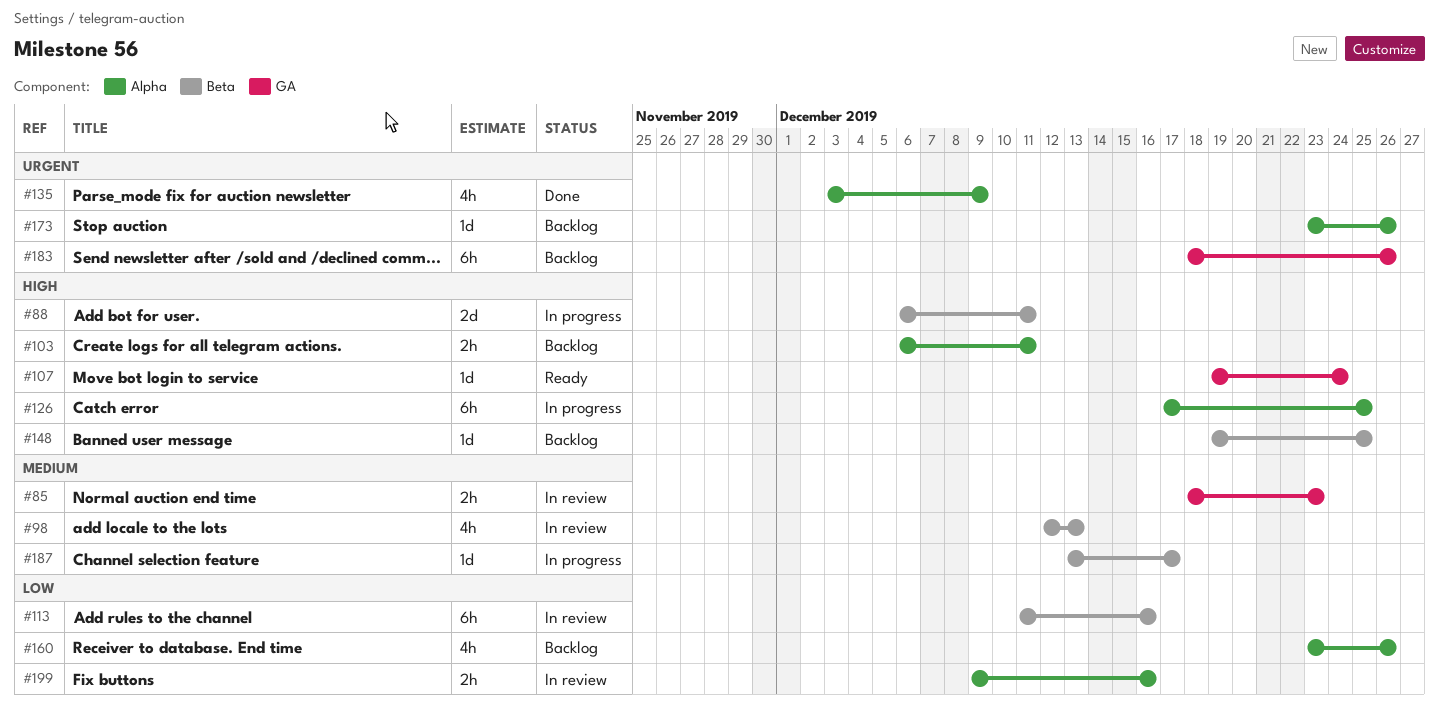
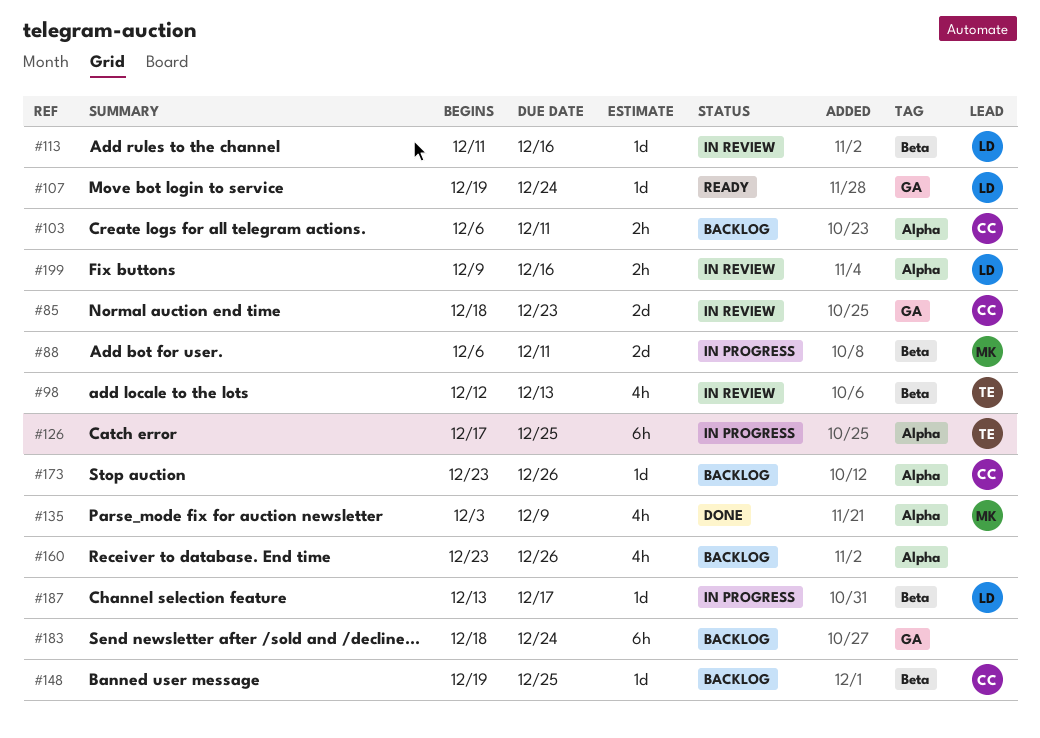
#85, estimate: 2h -> 2d
#113, estimate: 6h -> 1d
#183, due: Dec 26 -> Dec 24

